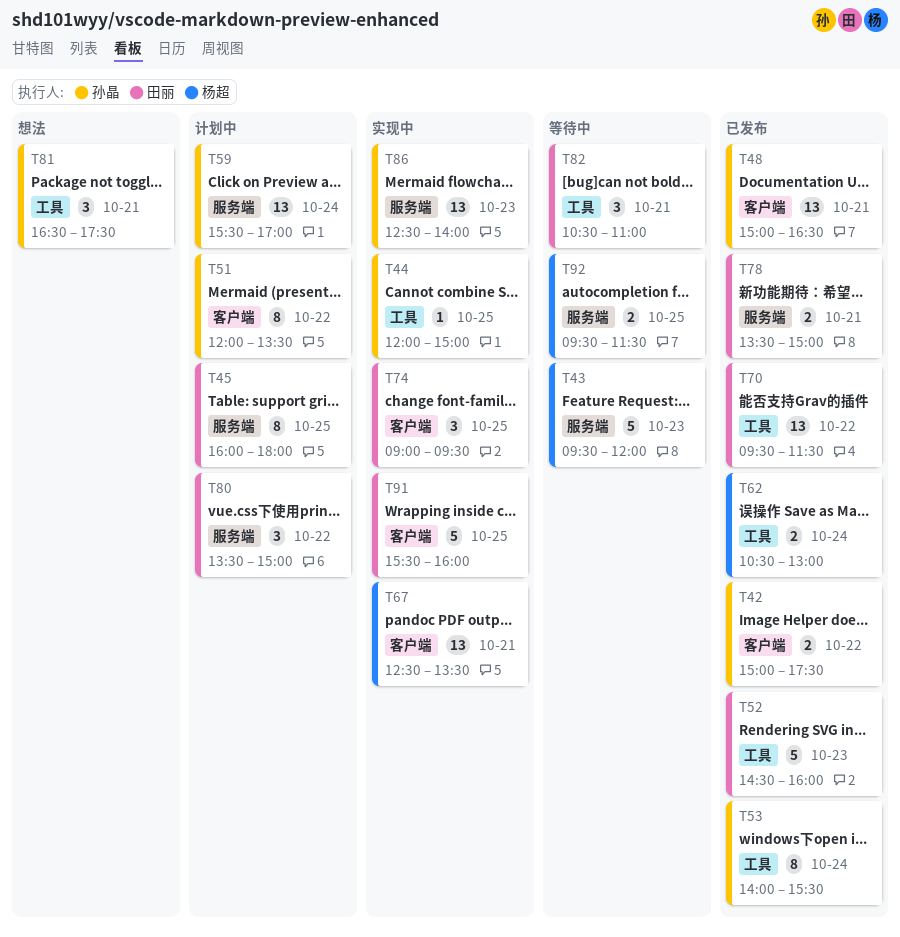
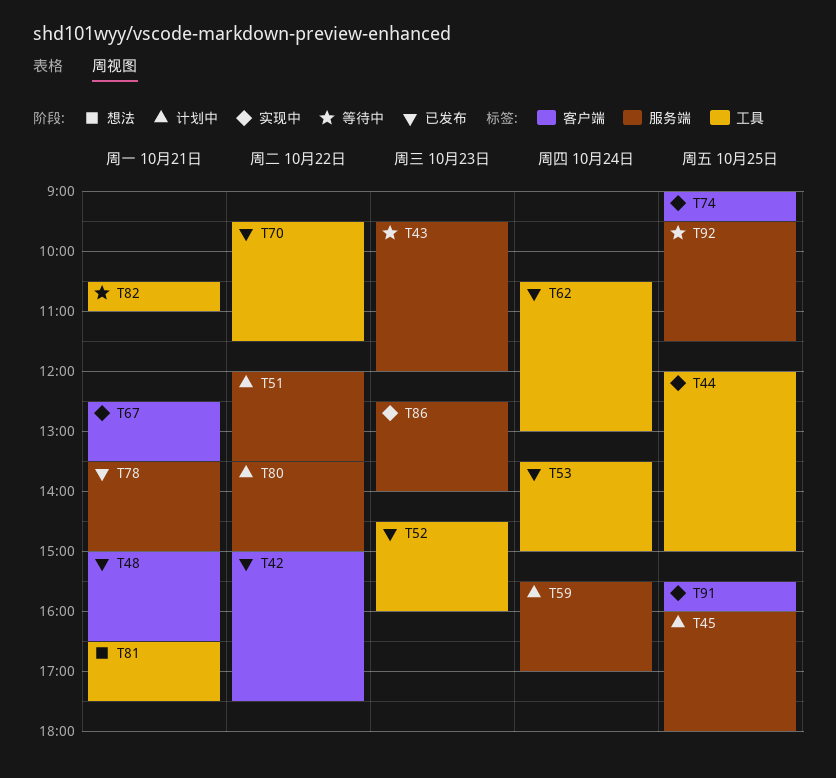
T51, label: 客户端 -> 服务端
T53, begins: 14:00 -> 13:30
T53, ends: 15:30 -> 15:00

